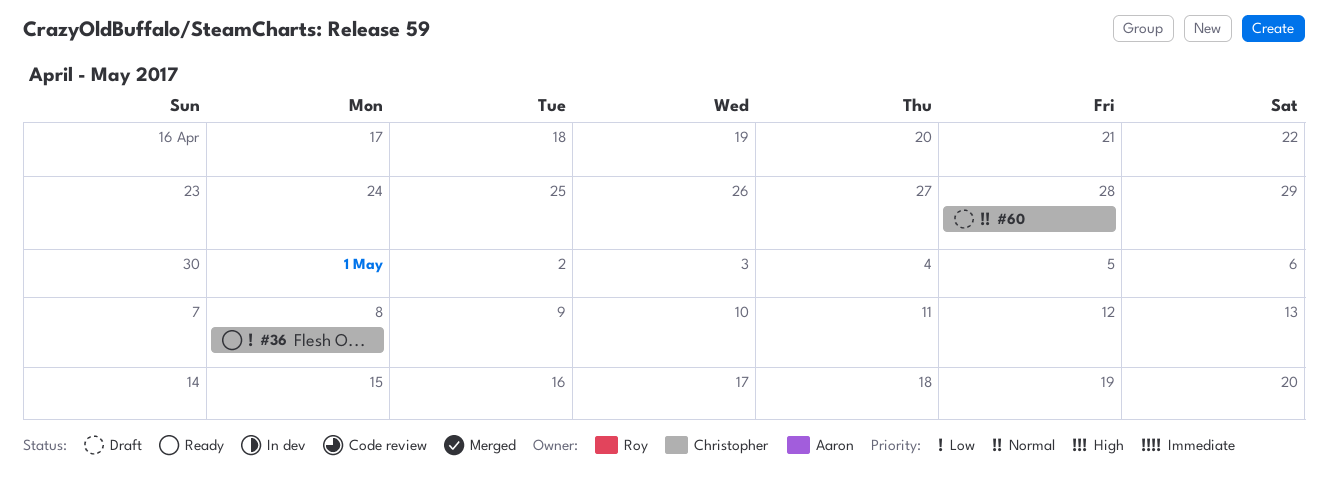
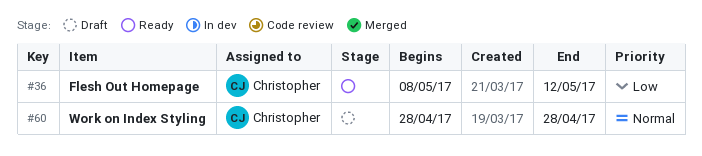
#36, due: May 8 -> May 12

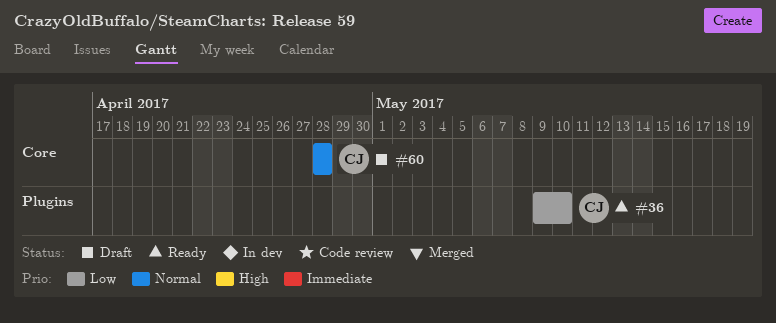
#36, start: May 8 -> May 9
#36, due: May 12 -> May 10

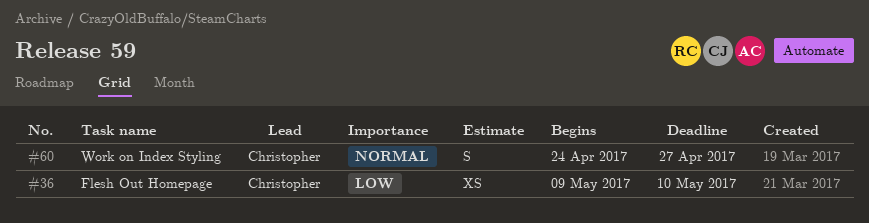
#60, start: Apr 28 -> Apr 24
#60, due: Apr 28 -> Apr 27

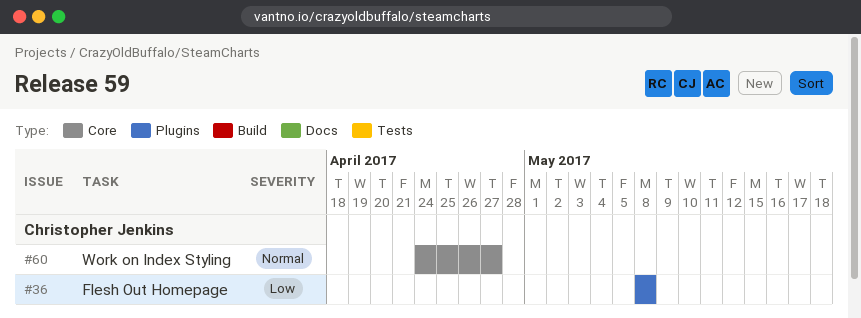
#36, start: May 9 -> May 8
#36, due: May 10 -> May 8

